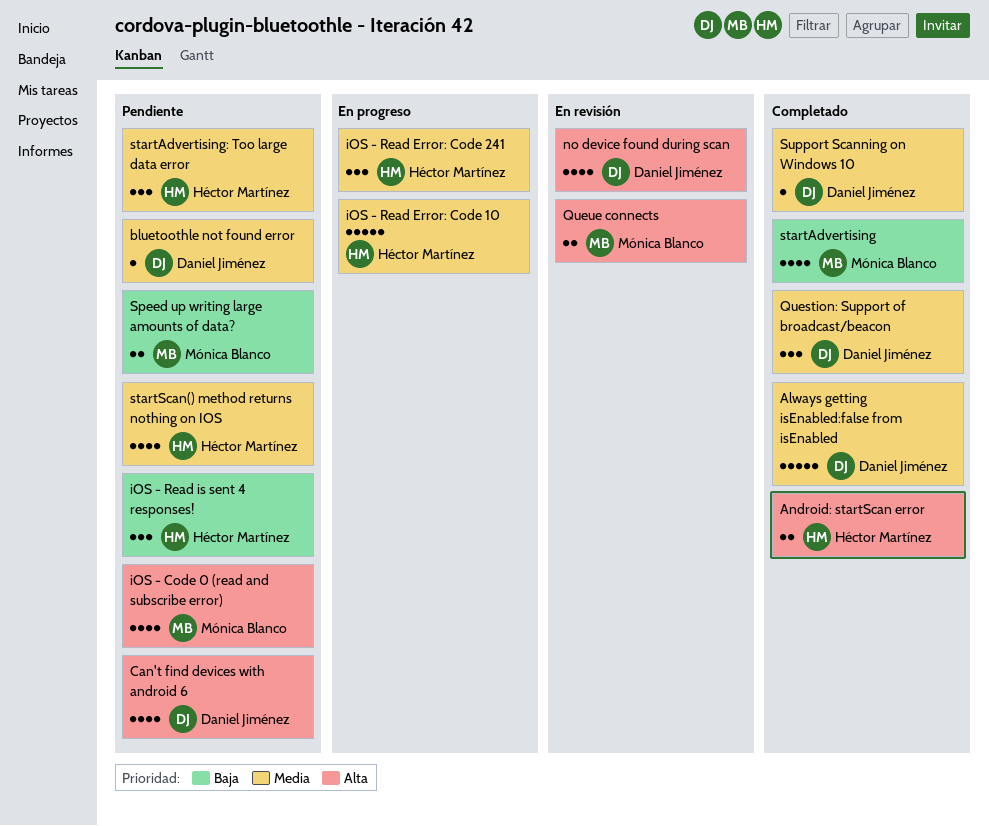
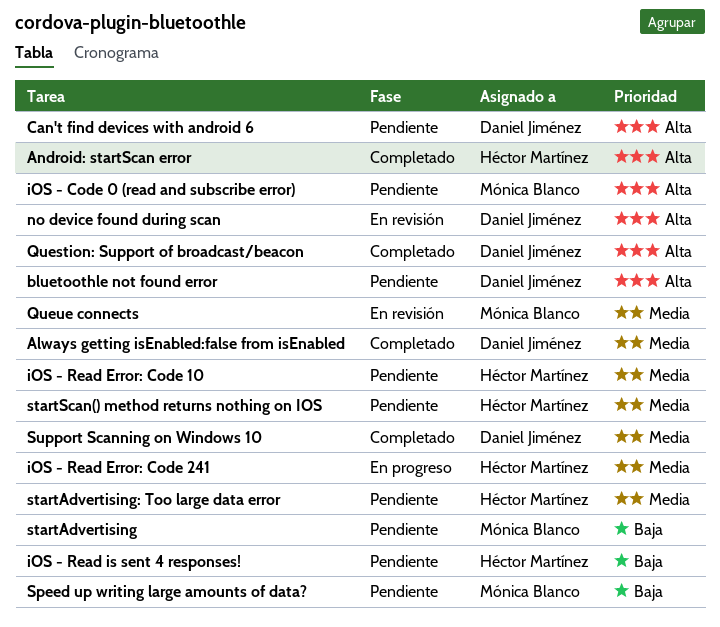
bluetoothle not found error, priority: Media -> Alta
iOS - Read Error: Code 10, status: En progreso -> Pendiente
Question: Support of broadcast/beacon, priority: Media -> Alta
Queue connects, priority: Alta -> Media
startAdvertising, status: Completado -> Pendiente

